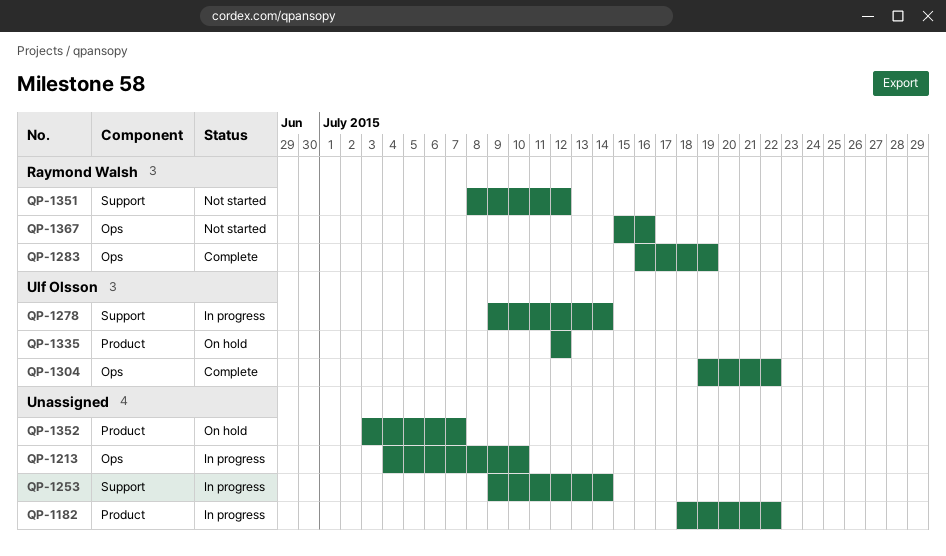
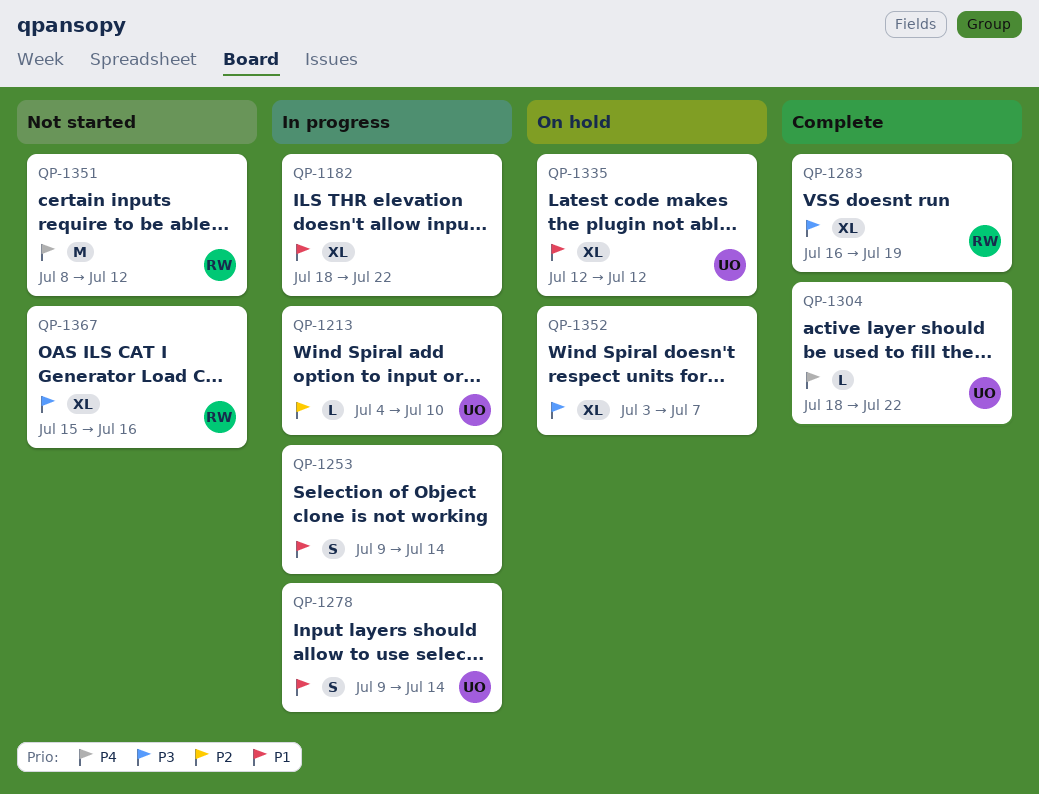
QP-1213, owner: none -> Ulf Olsson
QP-1304, start: Jul 19 -> Jul 18

